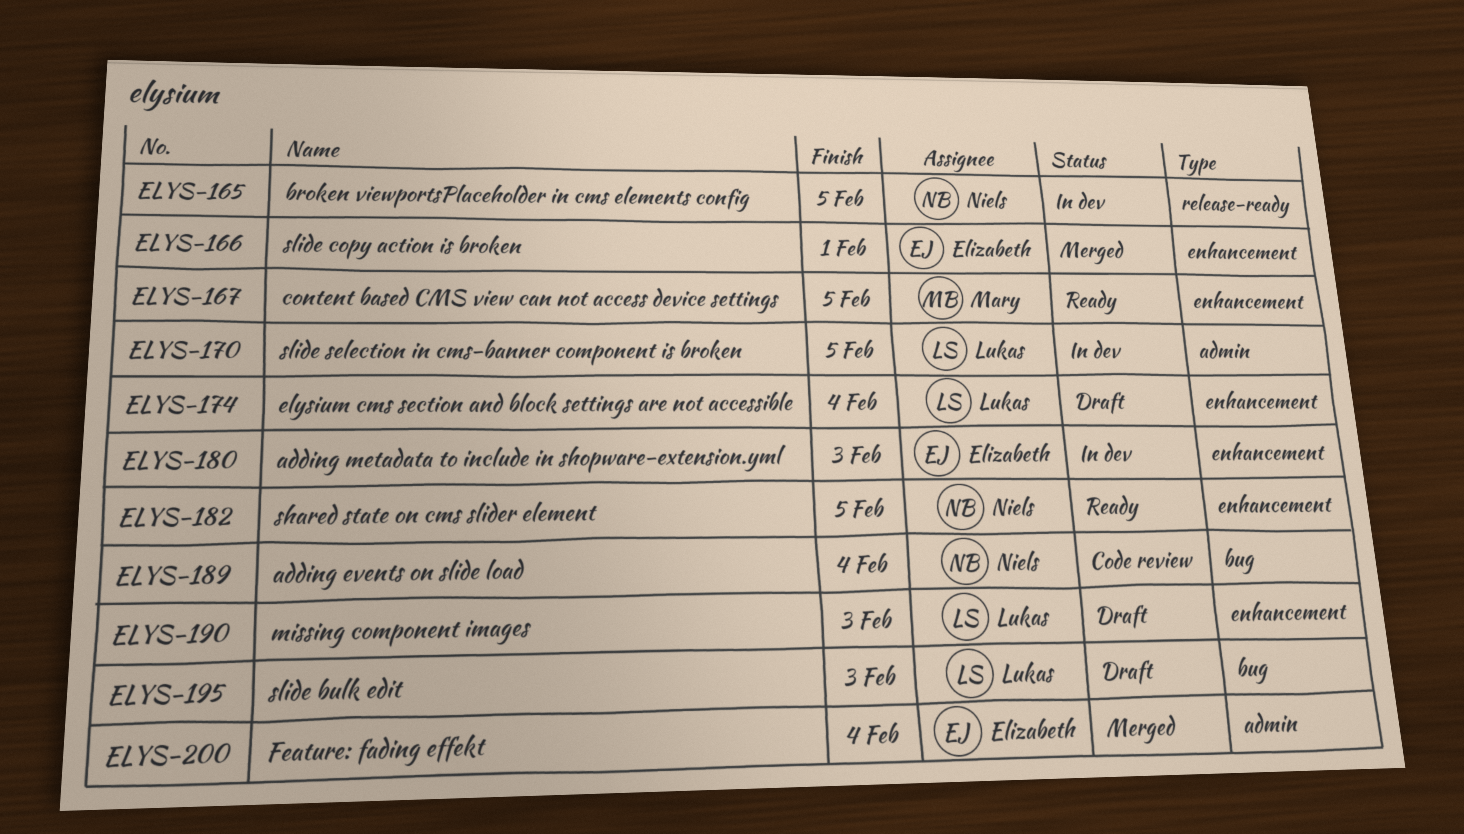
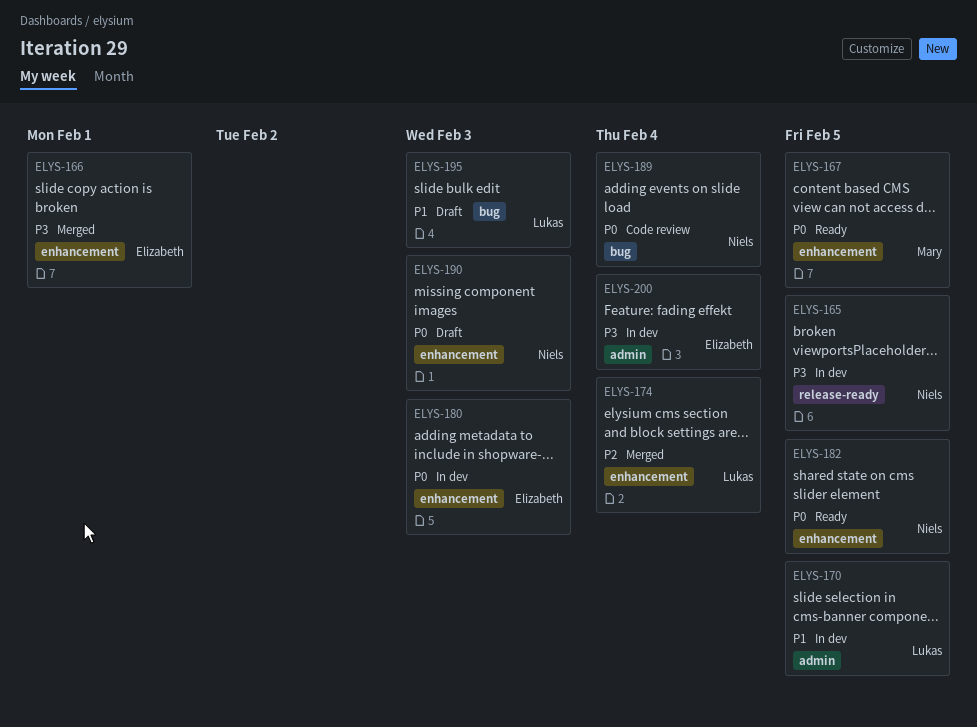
ELYS-174, status: Draft -> Merged
ELYS-190, owner: Lukas -> Niels
ELYS-200, status: Merged -> In dev

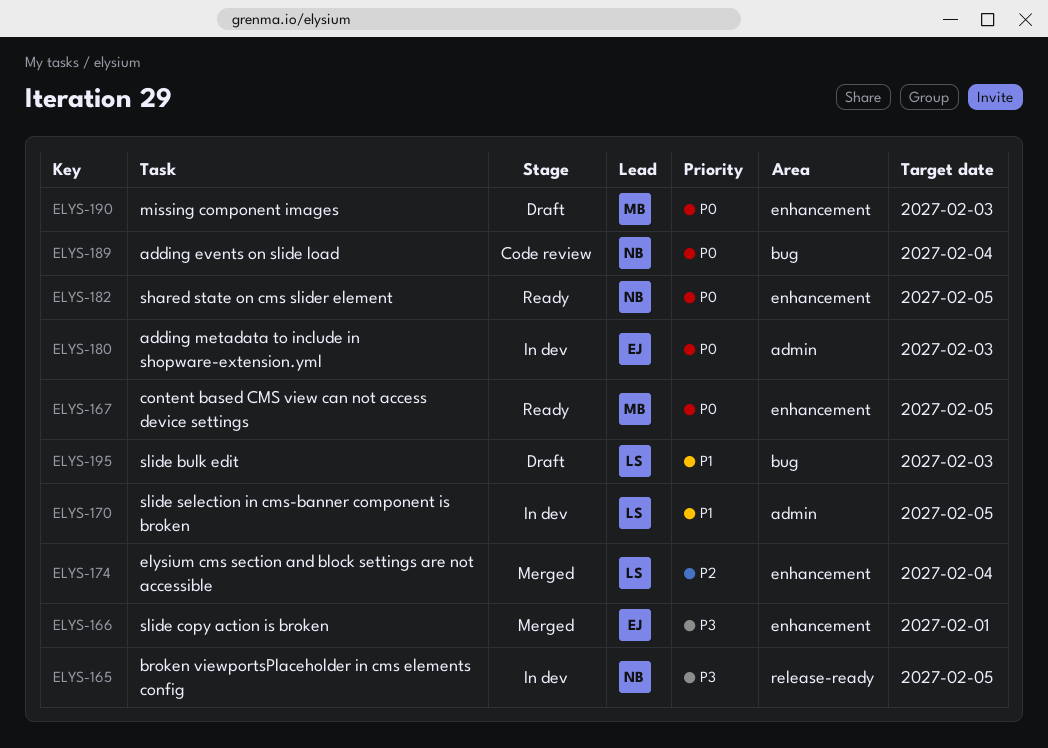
ELYS-180, label: enhancement -> admin
ELYS-190, owner: Niels -> Mary
ELYS-200: present -> none

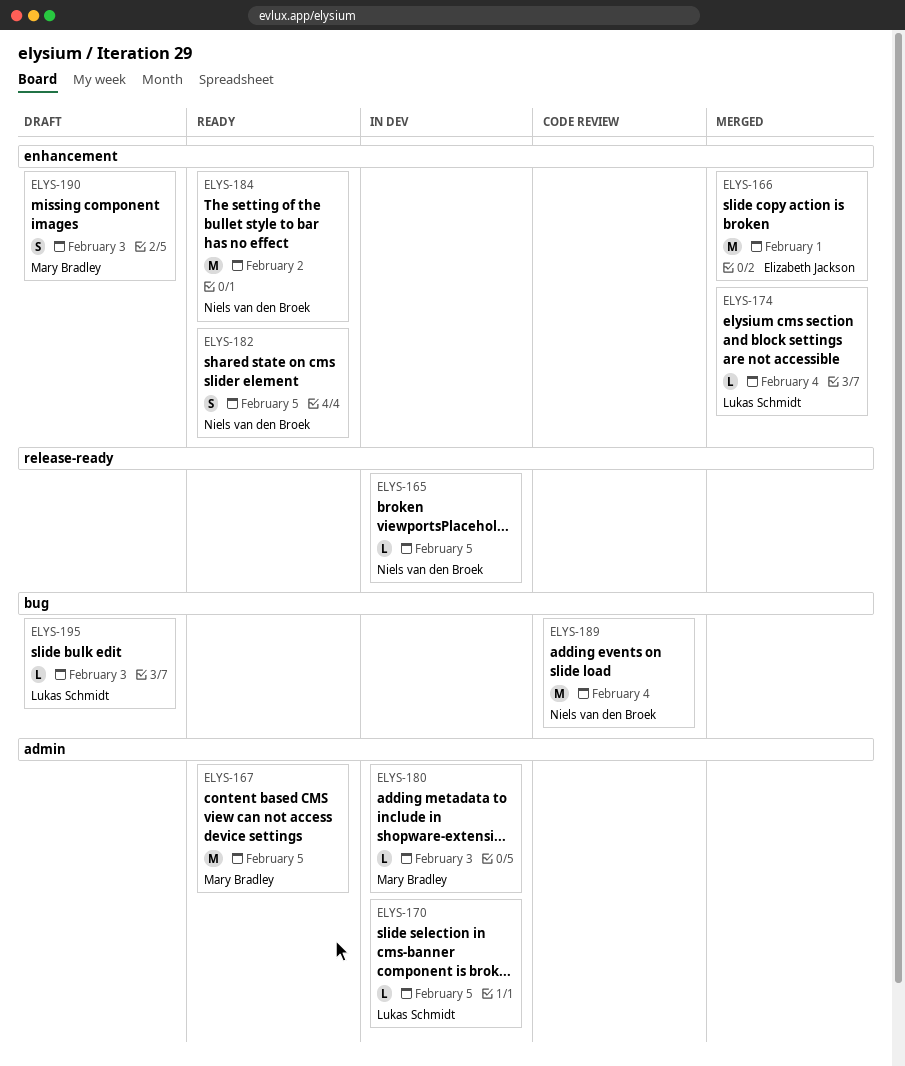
ELYS-167, label: enhancement -> admin
ELYS-180, owner: Elizabeth Jackson -> Mary Bradley
ELYS-184: none -> present

